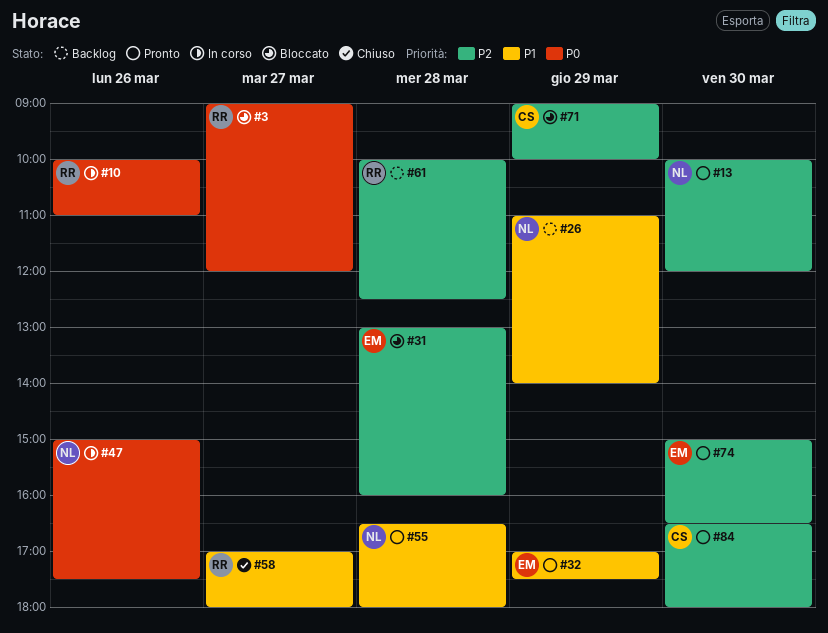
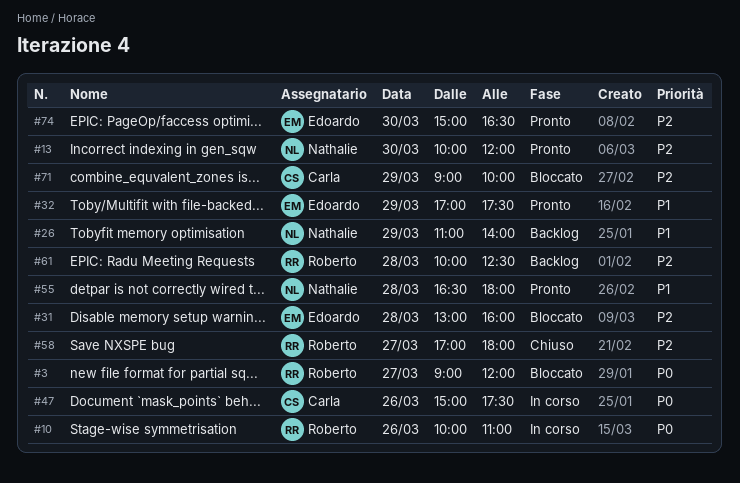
#47, owner: Nathalie -> Carla
#58, priority: P1 -> P2
#84: present -> none

